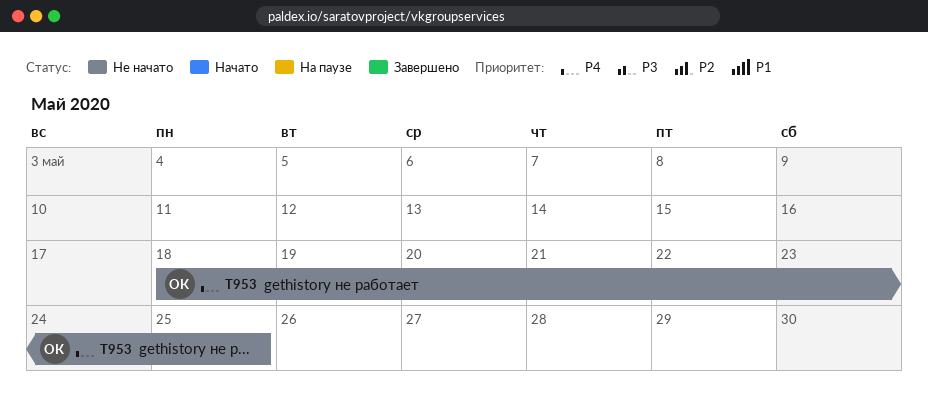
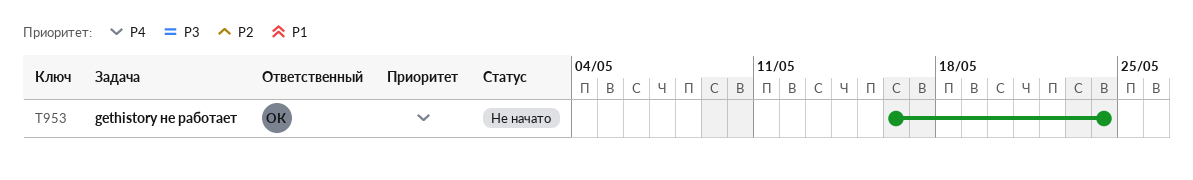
T953, start: May 18 -> May 16
T953, due: May 25 -> May 24

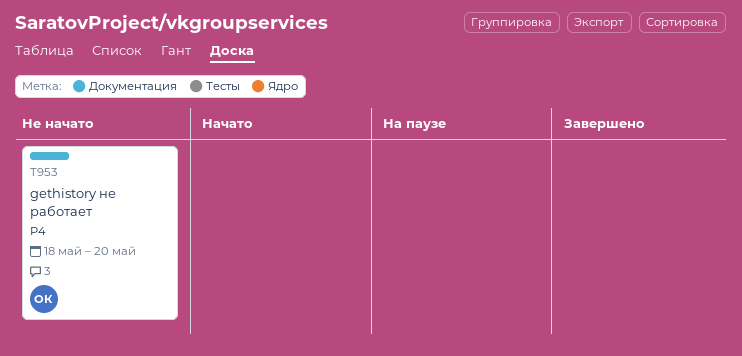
T953, start: May 16 -> May 18
T953, due: May 24 -> May 20

